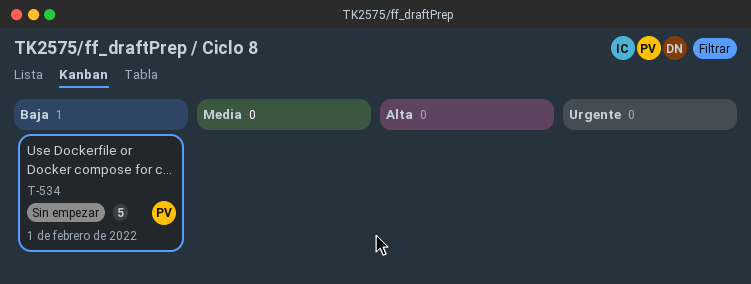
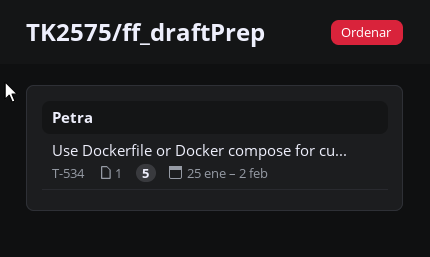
T-534, due: Feb 1 -> Feb 2

